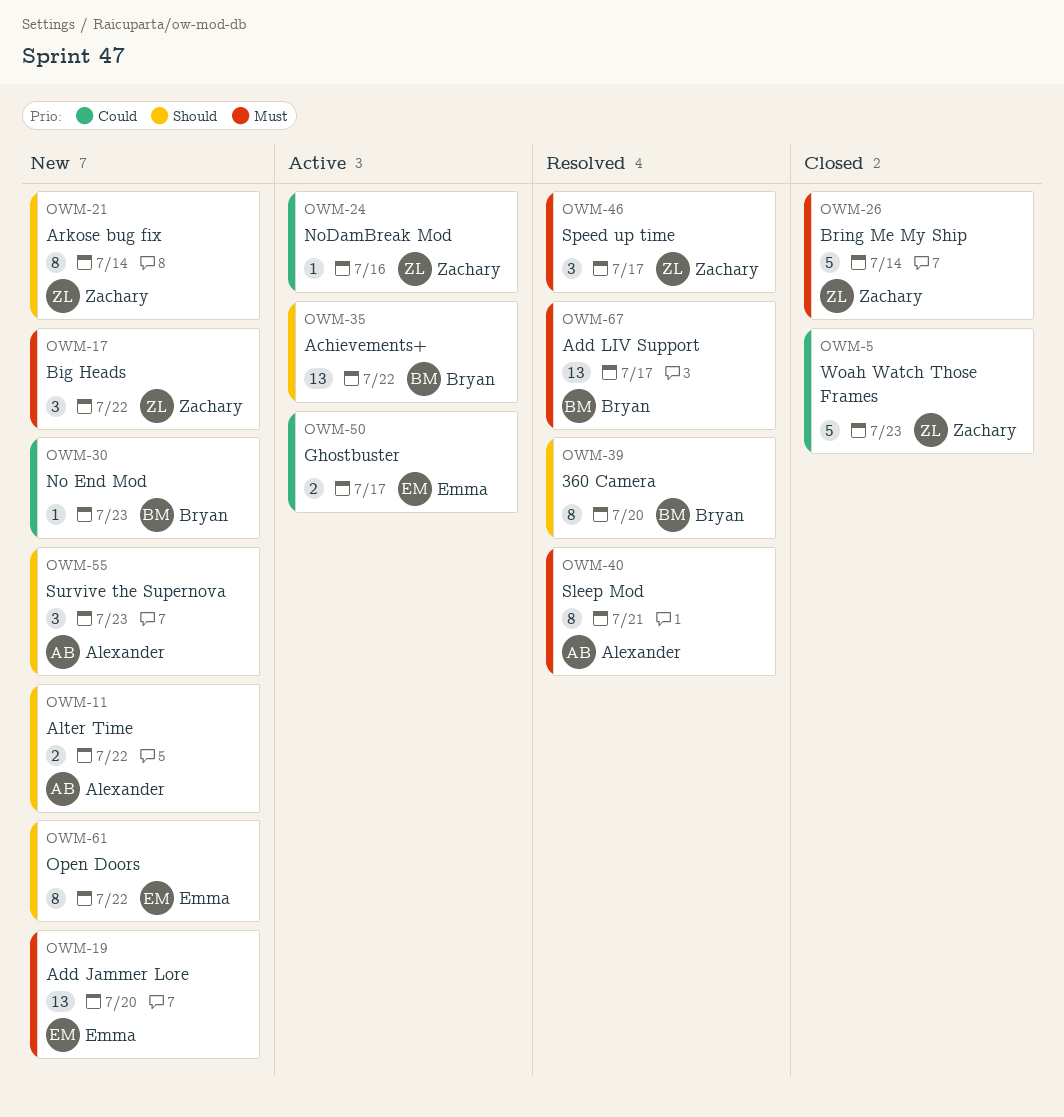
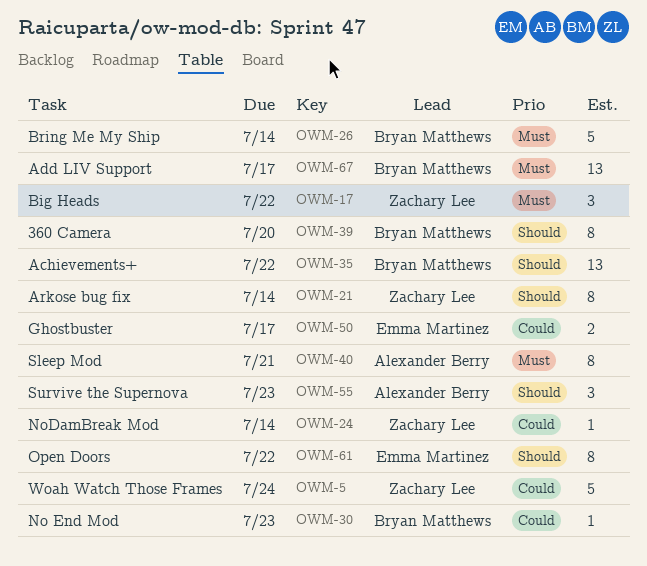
OWM-5, due: Jul 23 -> Jul 24
OWM-11: present -> none
OWM-19: present -> none
OWM-24, due: Jul 16 -> Jul 14
OWM-26, owner: Zachary Lee -> Bryan Matthews
OWM-46: present -> none

